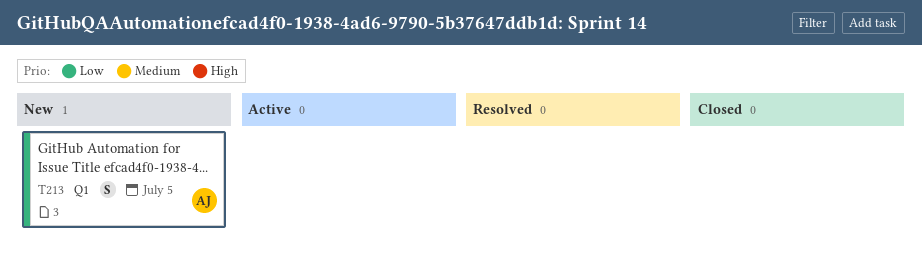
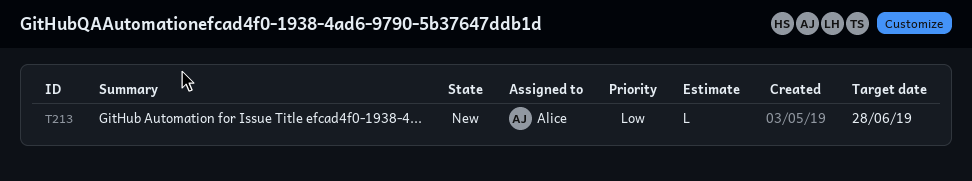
T213, estimate: S -> L
T213, due: Jul 5 -> Jun 28

